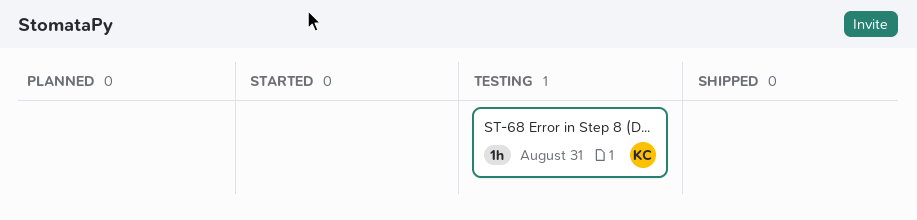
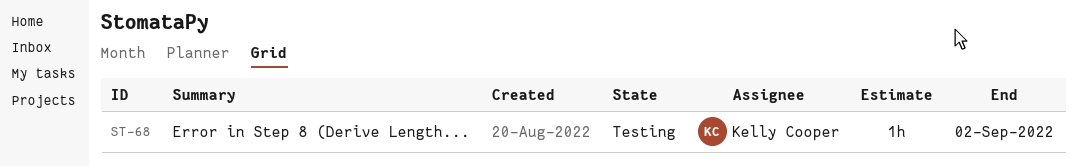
ST-68, due: Aug 31 -> Sep 2

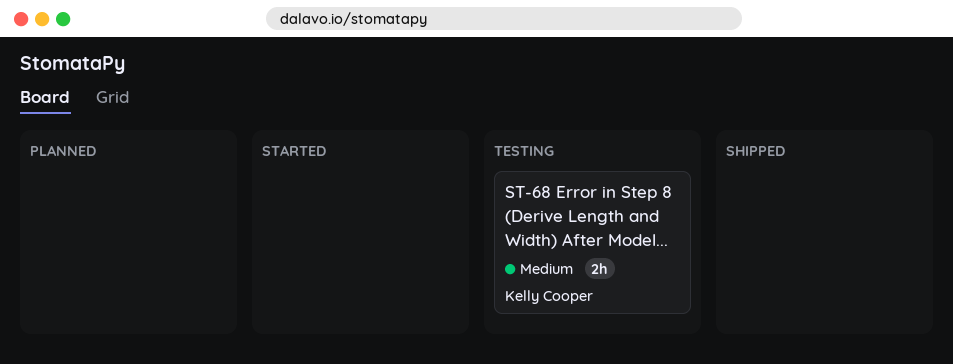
ST-68, estimate: 1h -> 2h

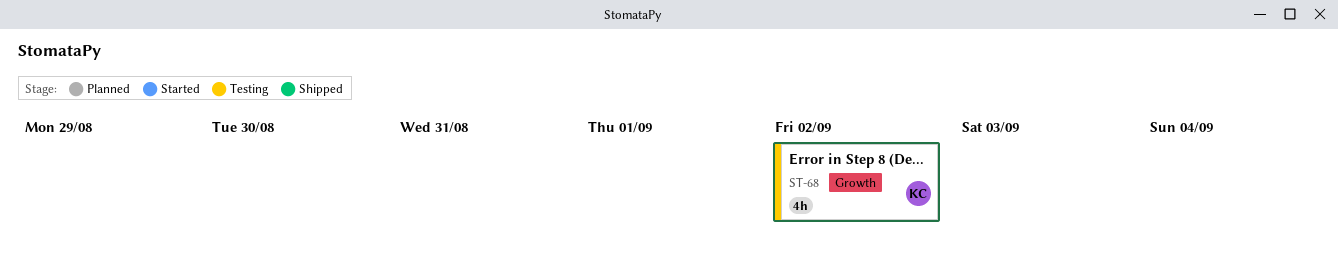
ST-68, estimate: 2h -> 4h

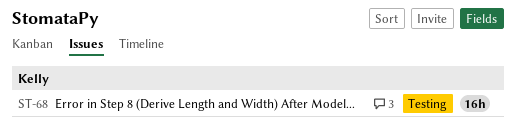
ST-68, estimate: 4h -> 16h

